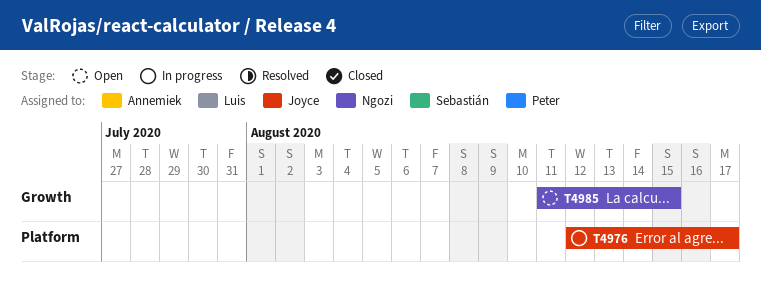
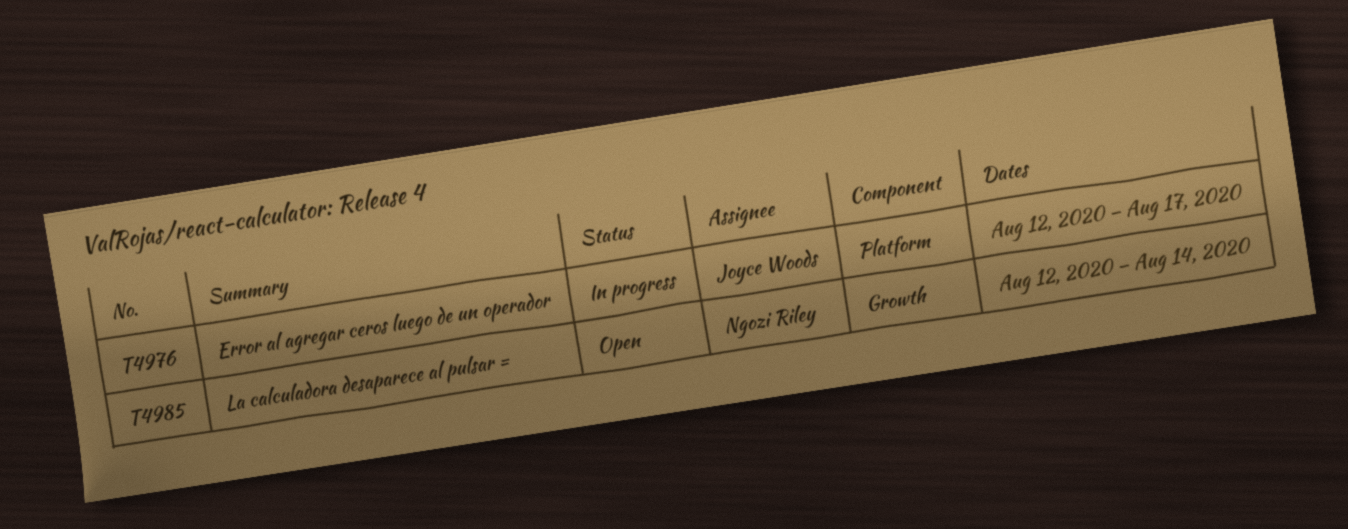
T4985, start: Aug 11 -> Aug 12
T4985, due: Aug 15 -> Aug 14

